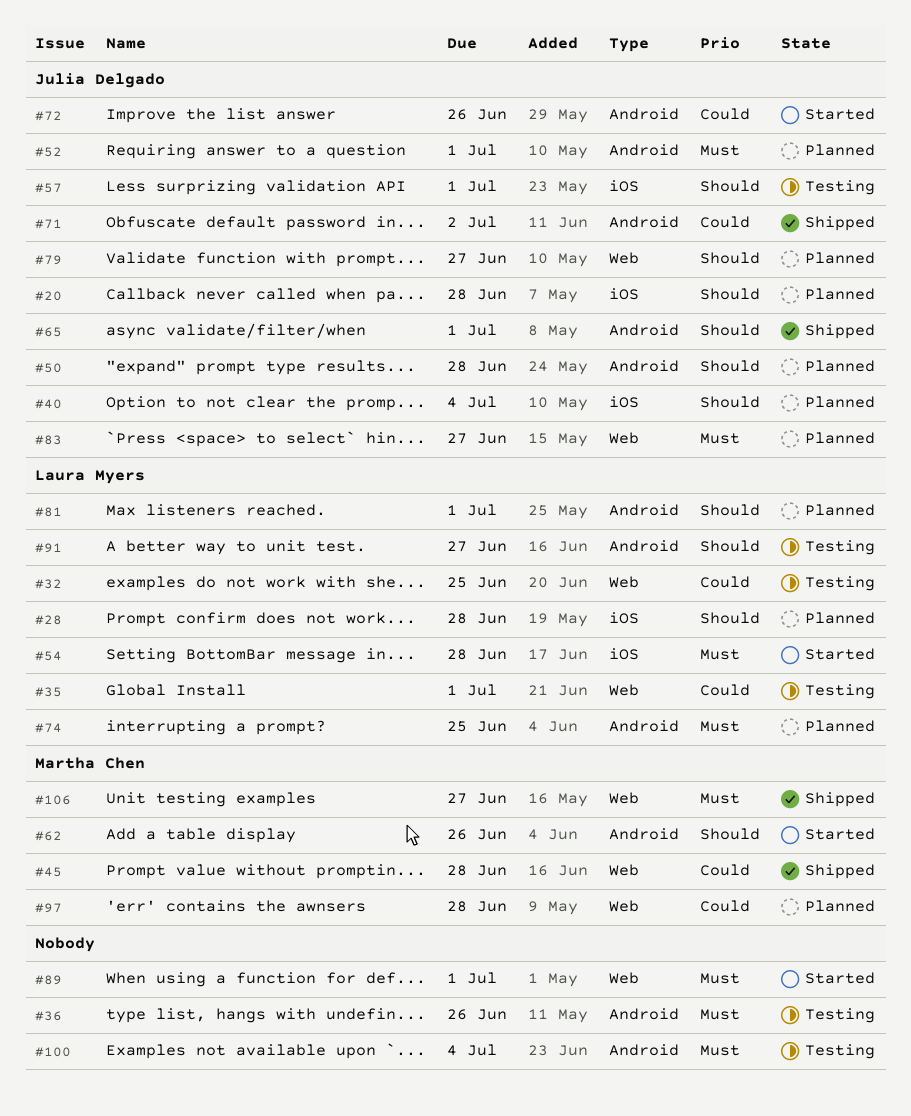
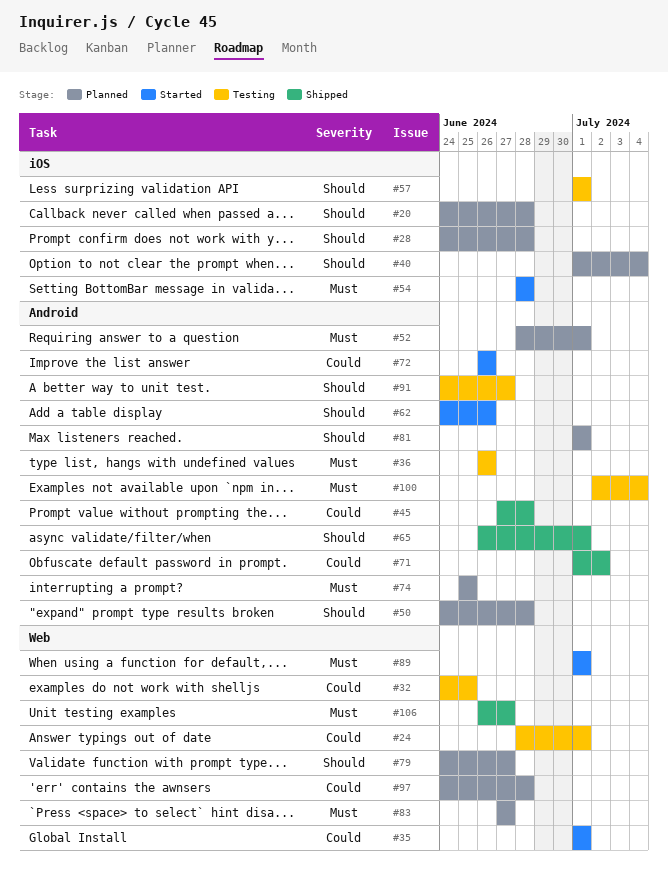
#24: none -> present
#35, status: Testing -> Started
#45, label: Web -> Android

